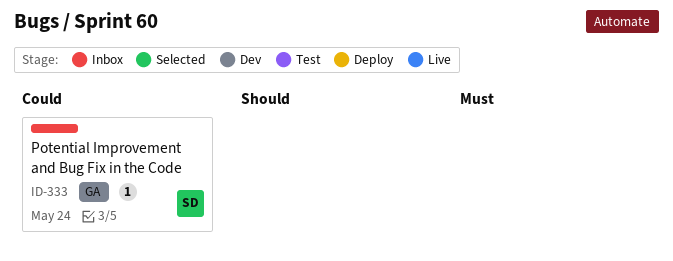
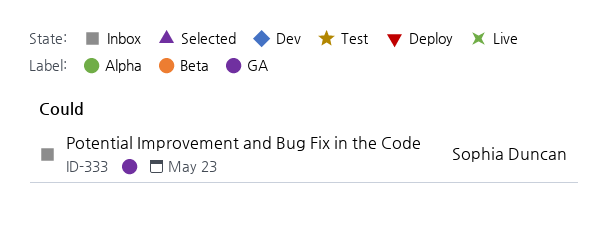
ID-333, due: May 24 -> May 23

